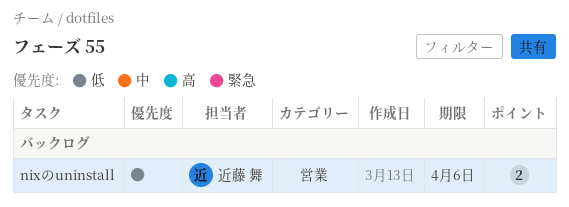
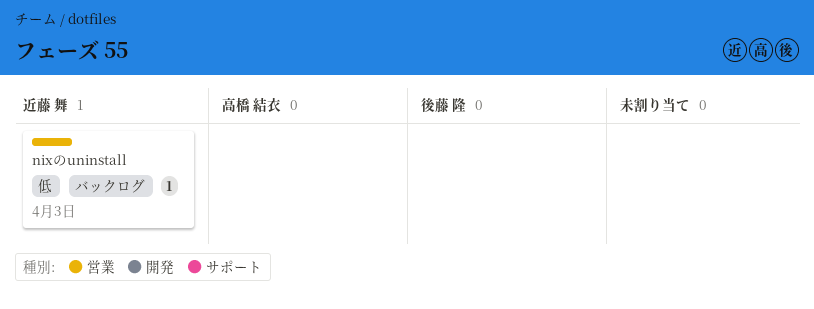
nixのuninstall, estimate: 2 -> 1
nixのuninstall, due: Apr 6 -> Apr 3

